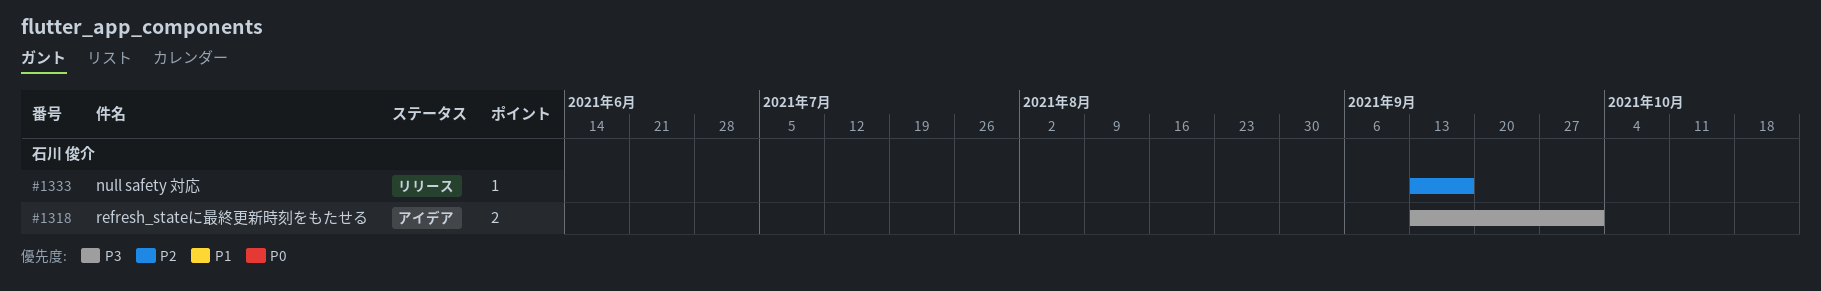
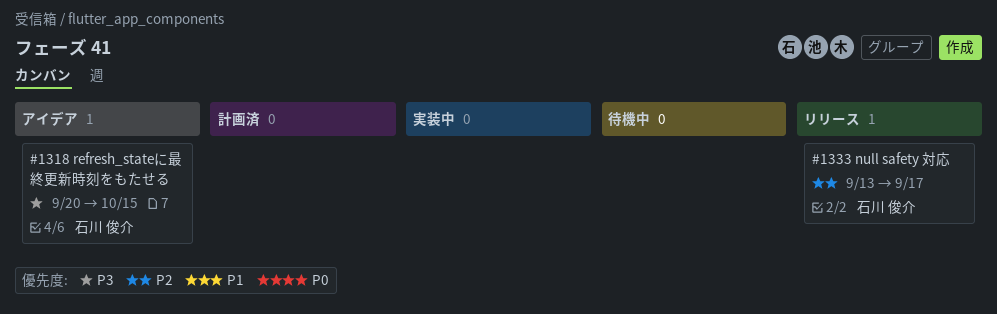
#1318, start: Sep 13 -> Sep 20
#1318, due: Oct 1 -> Oct 15

